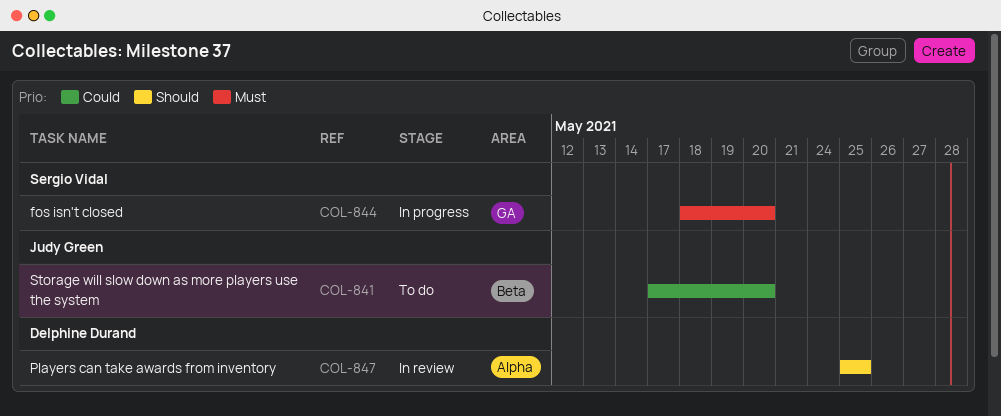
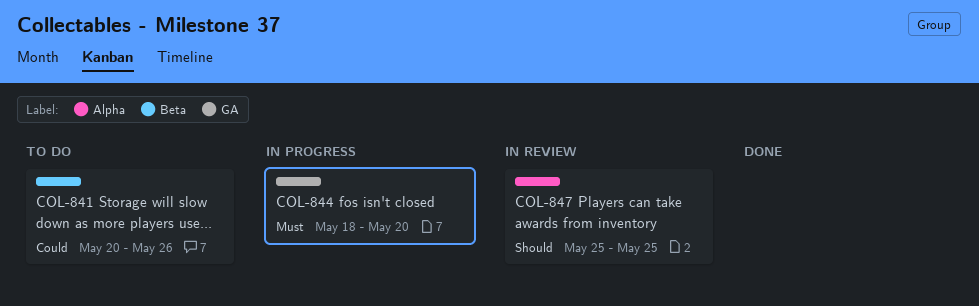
COL-841, start: May 17 -> May 20
COL-841, due: May 20 -> May 26

